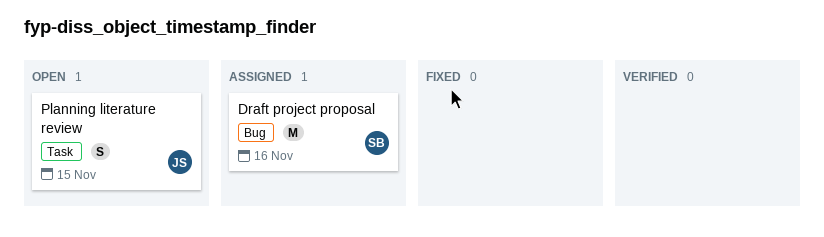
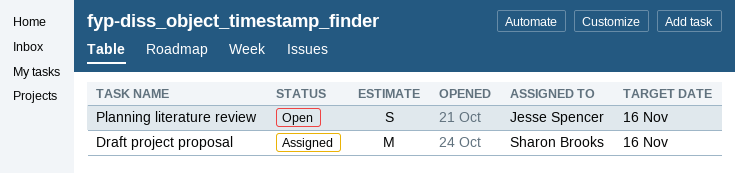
Planning literature review, due: Nov 15 -> Nov 16

